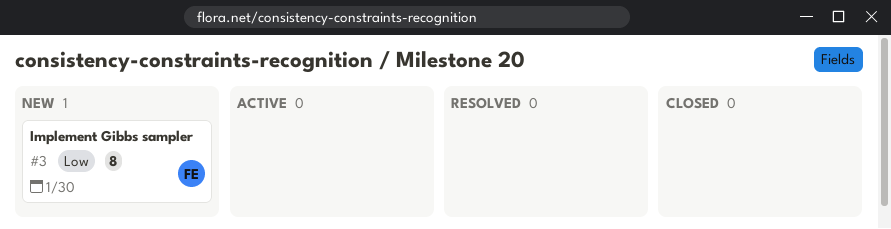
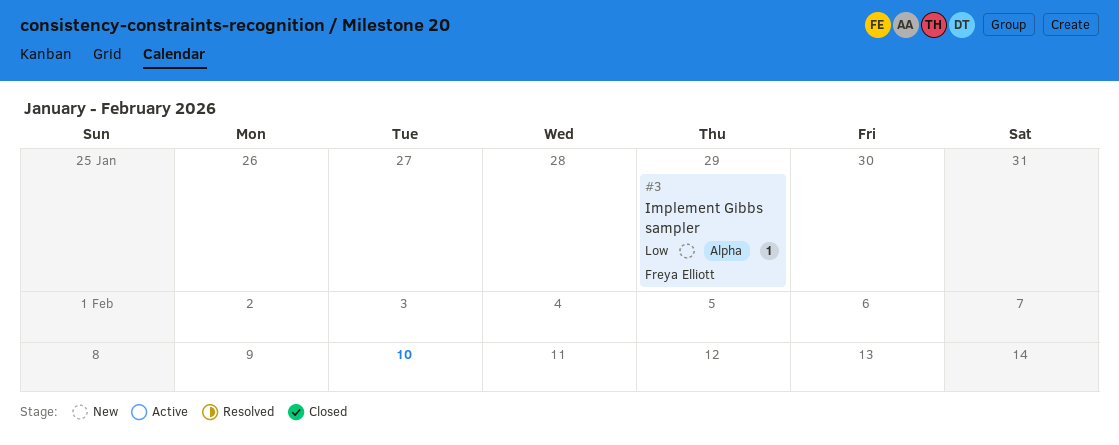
#3, estimate: 8 -> 1
#3, due: Jan 30 -> Jan 29

